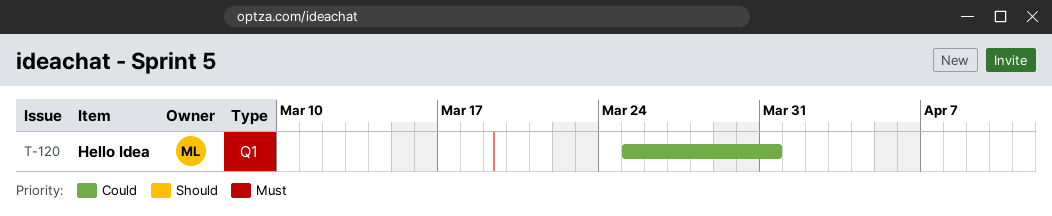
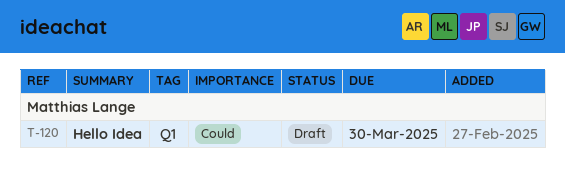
T-120, due: Mar 31 -> Mar 30

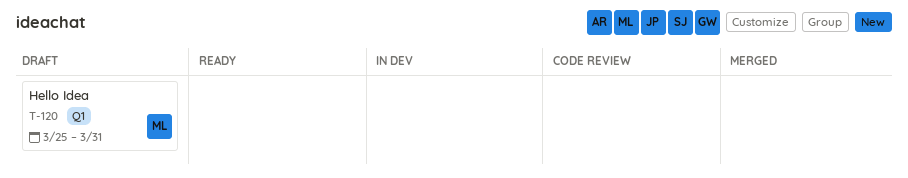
T-120, due: Mar 30 -> Mar 31

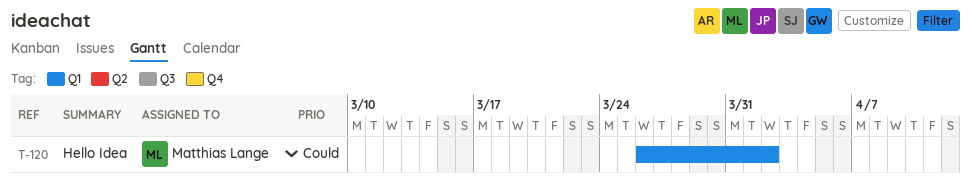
T-120, start: Mar 25 -> Mar 26
T-120, due: Mar 31 -> Apr 2

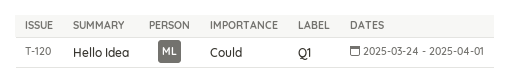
T-120, start: Mar 26 -> Mar 24
T-120, due: Apr 2 -> Apr 1

